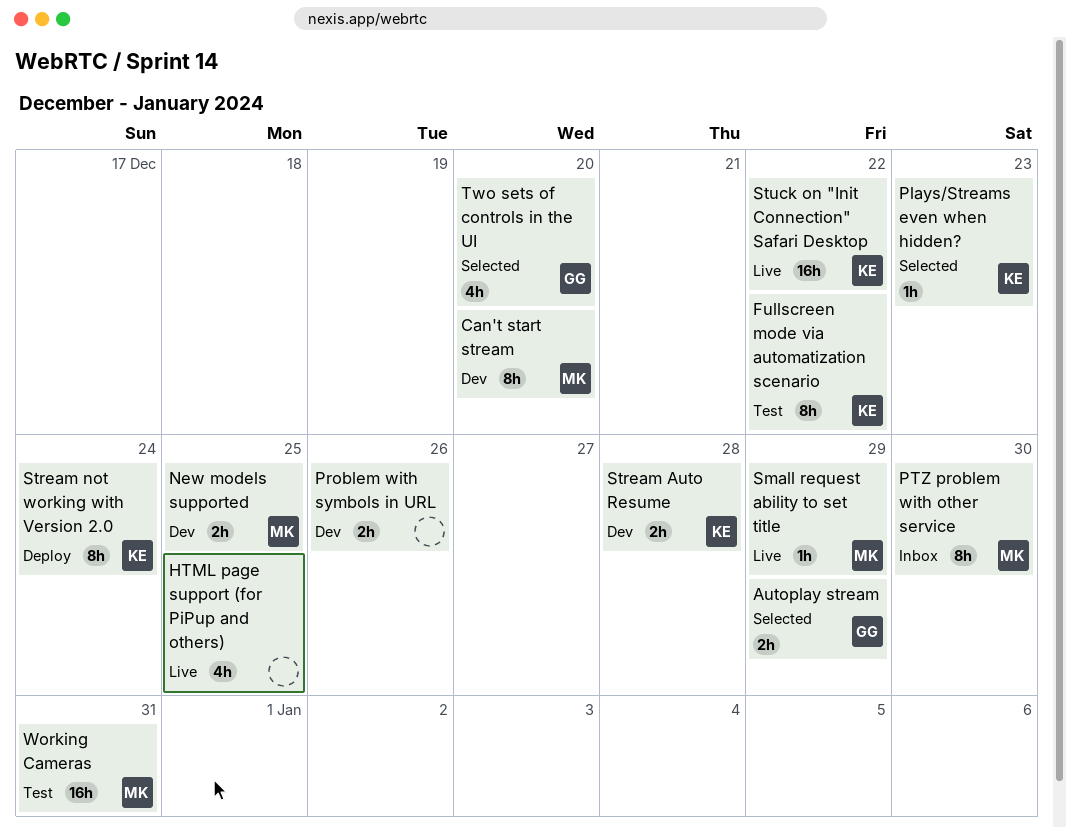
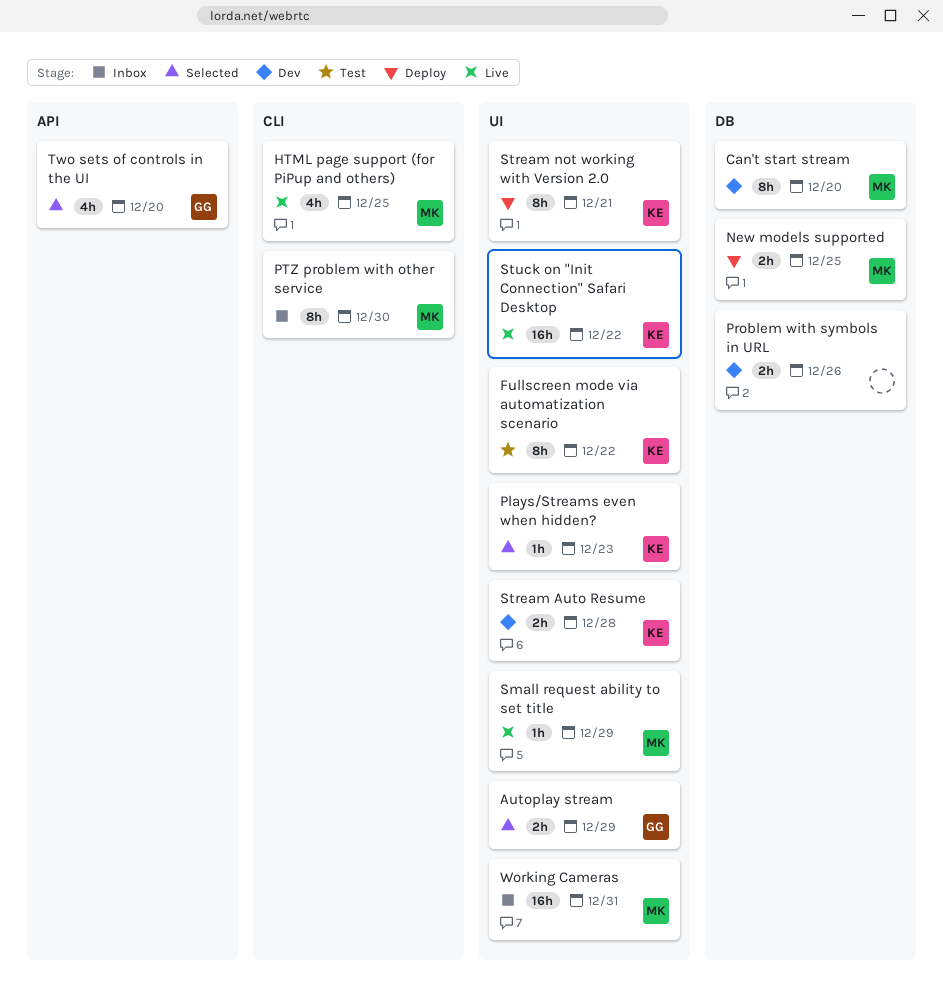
HTML page support (for PiPup and others), owner: none -> MK
New models supported, status: Dev -> Deploy
Stream not working with Version 2.0, due: Dec 24 -> Dec 21
Working Cameras, status: Test -> Inbox

